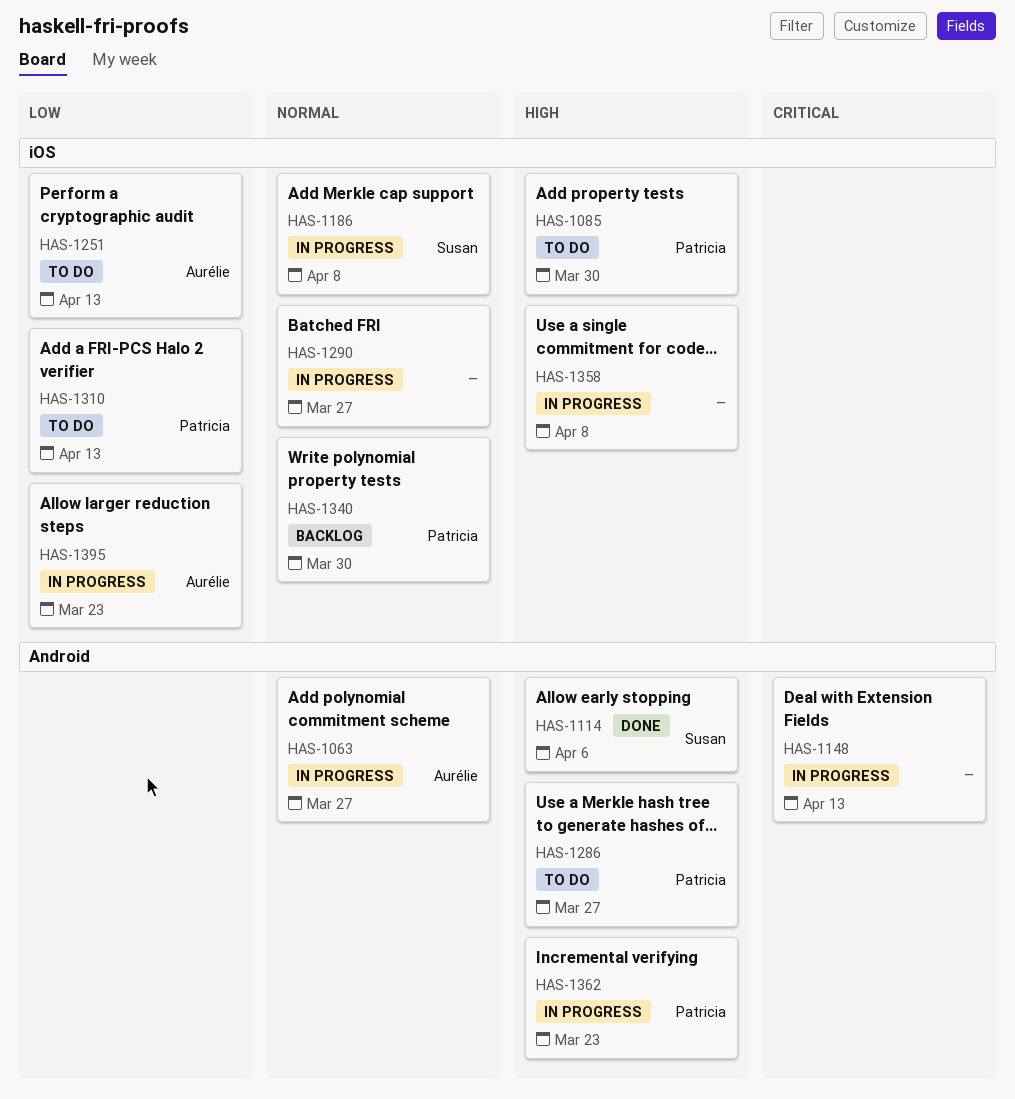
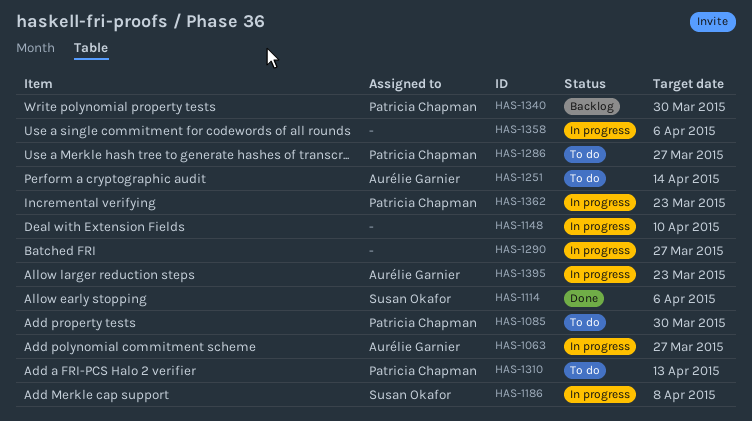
HAS-1148, due: Apr 13 -> Apr 10
HAS-1251, due: Apr 13 -> Apr 14
HAS-1358, due: Apr 8 -> Apr 6

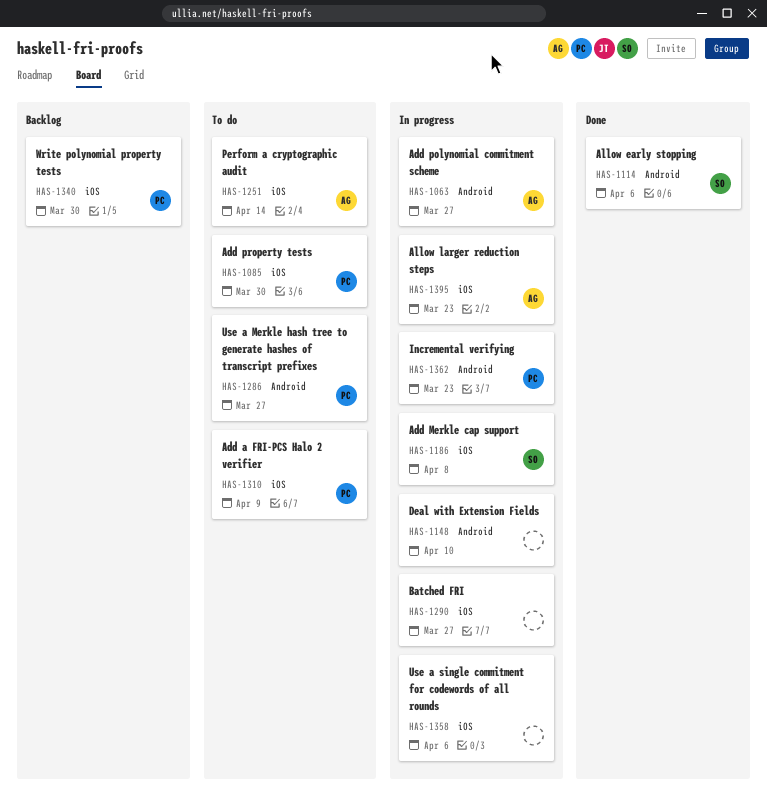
HAS-1310, due: Apr 13 -> Apr 9

